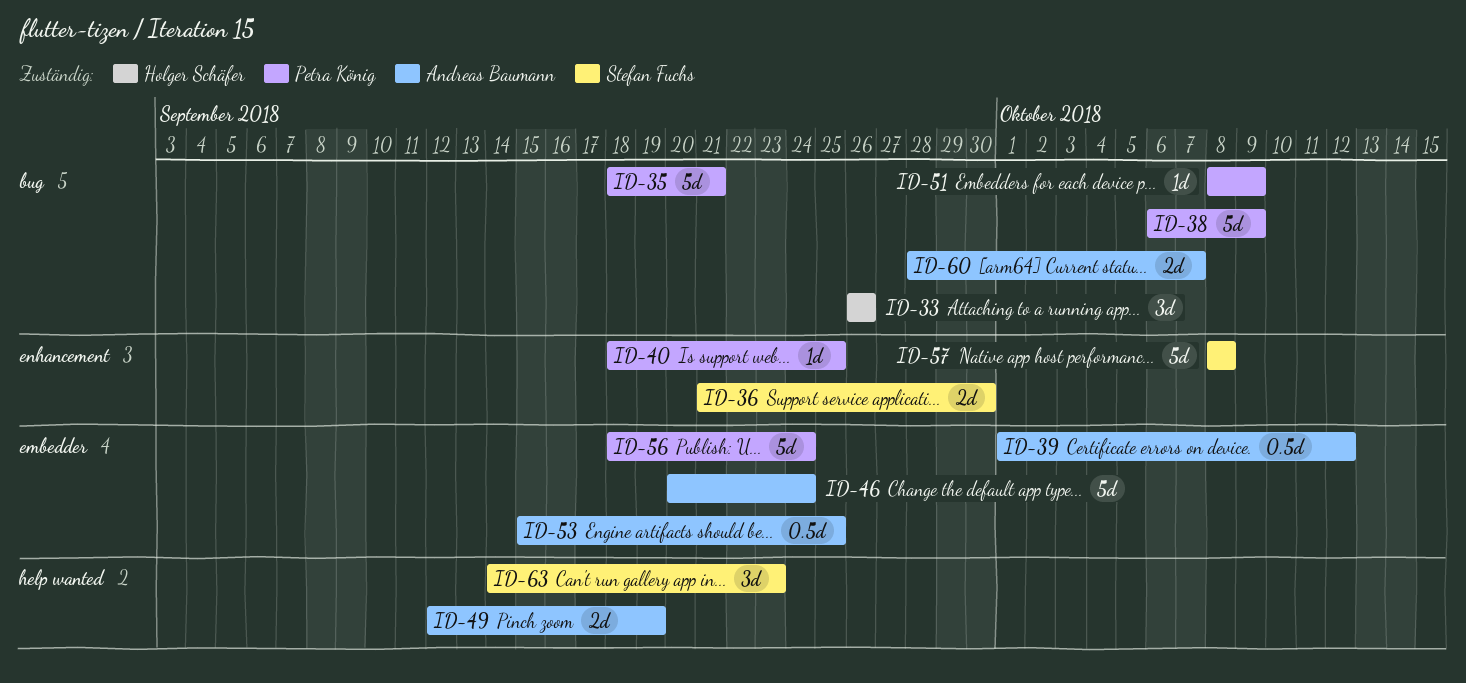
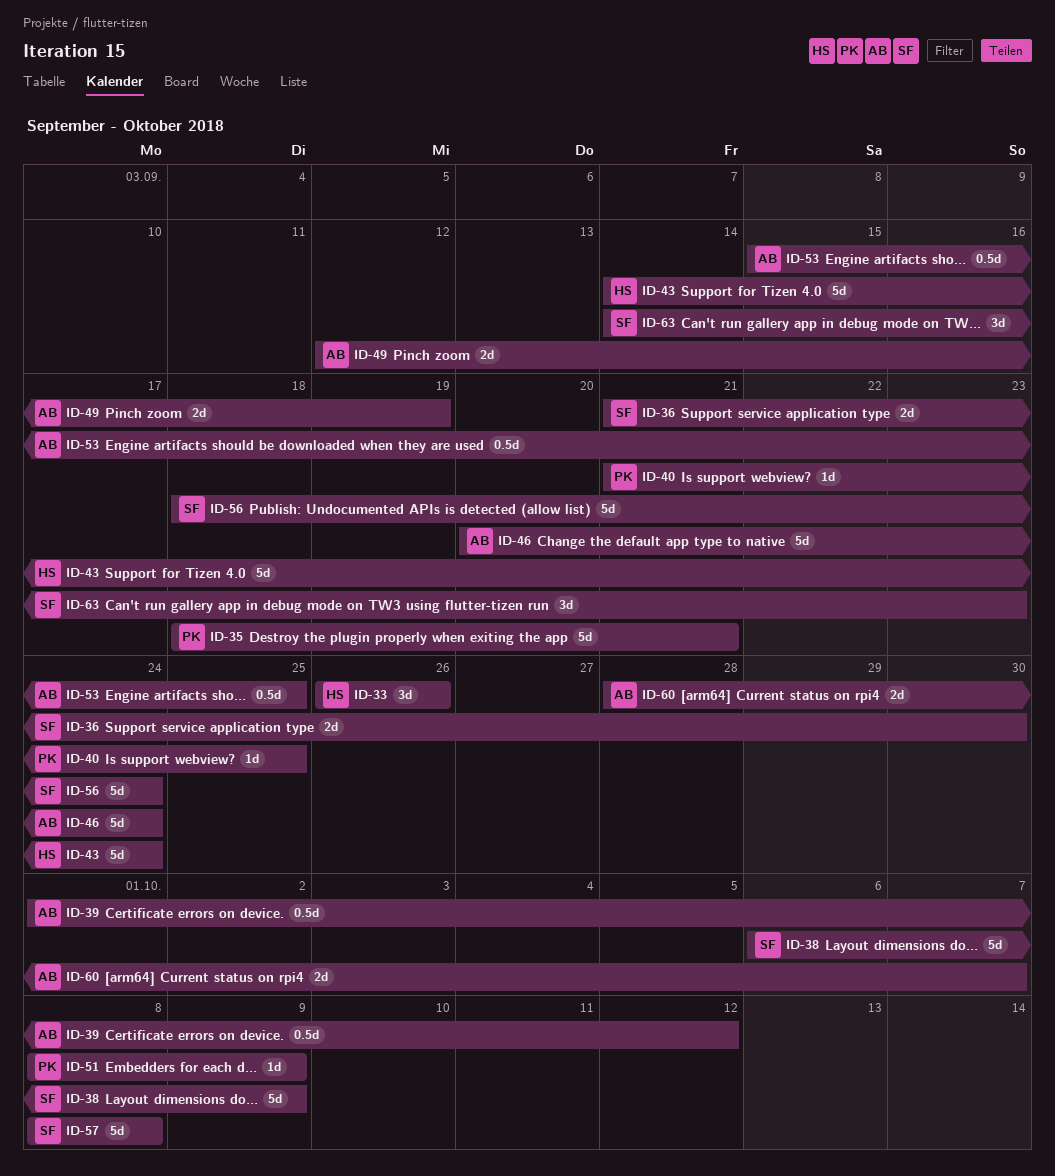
ID-38, owner: Petra König -> Stefan Fuchs
ID-40, start: Sep 18 -> Sep 21
ID-43: none -> present
ID-56, owner: Petra König -> Stefan Fuchs

